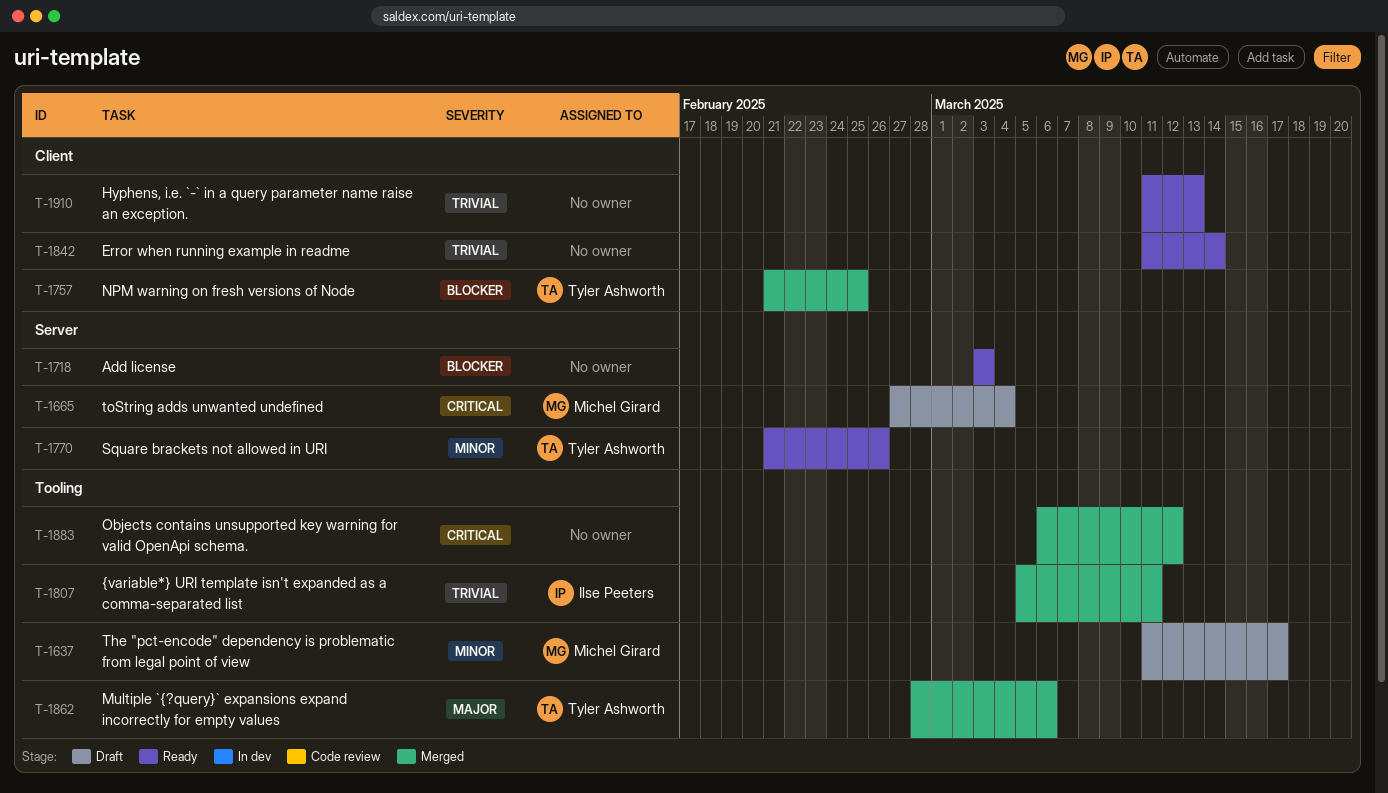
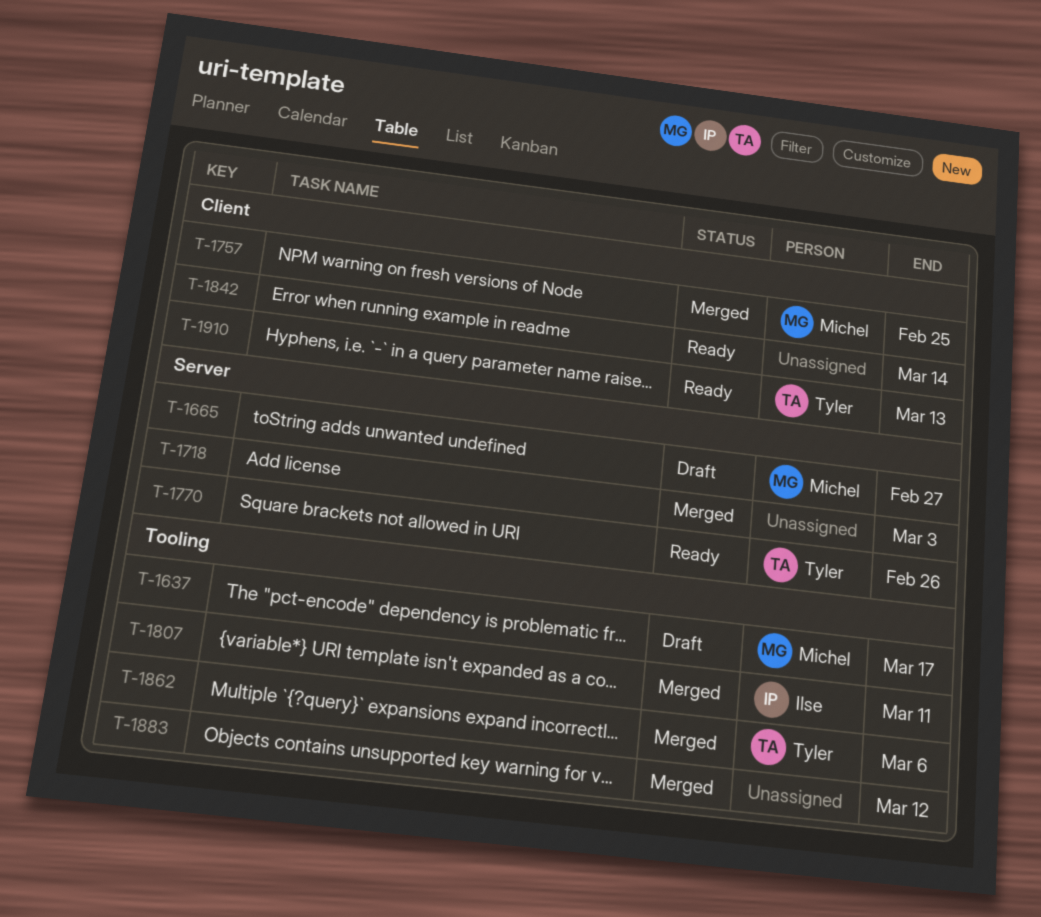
T-1665, due: Mar 4 -> Feb 27
T-1718, status: Ready -> Merged
T-1757, owner: Tyler Ashworth -> Michel Girard
T-1910, owner: none -> Tyler Ashworth

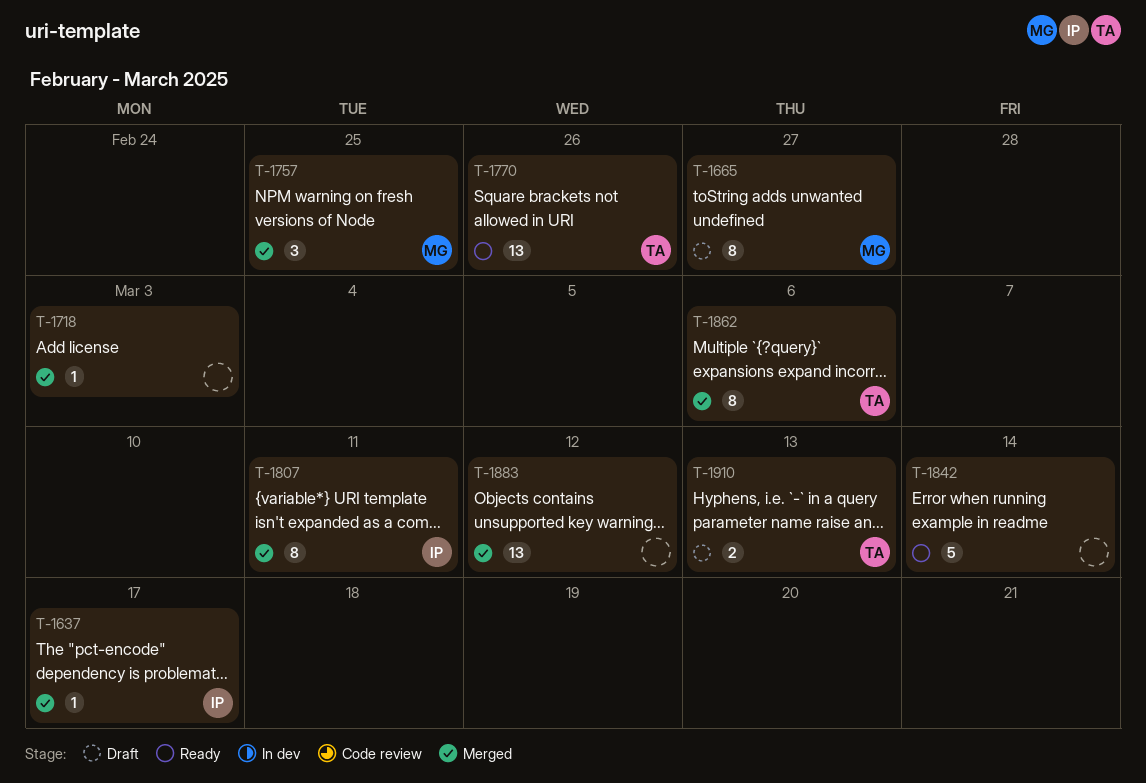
T-1637, status: Draft -> Merged
T-1637, owner: Michel -> Ilse
T-1910, status: Ready -> Draft

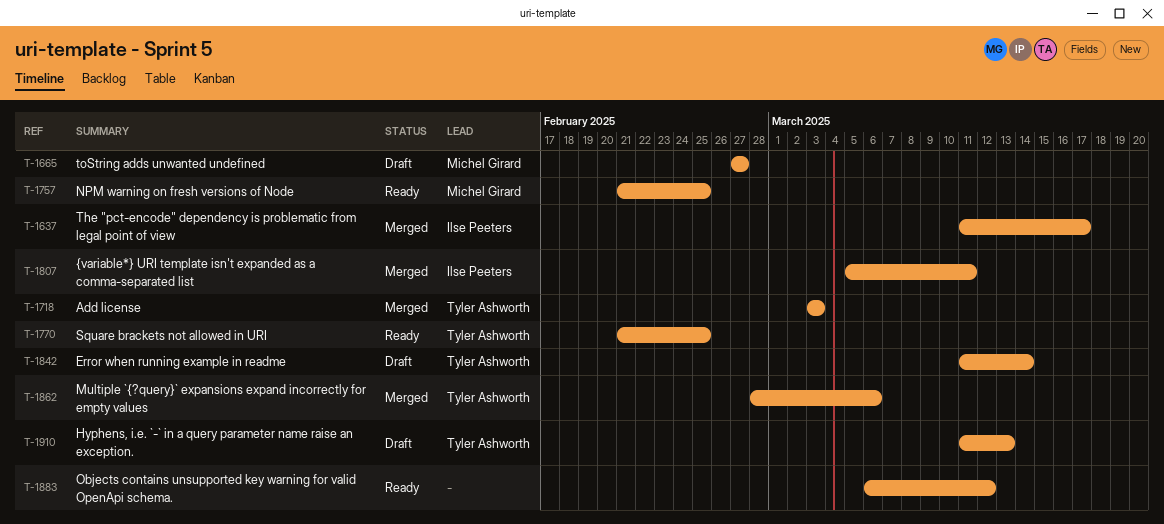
T-1718, owner: none -> Tyler Ashworth
T-1757, status: Merged -> Ready
T-1770, due: Feb 26 -> Feb 25
T-1842, status: Ready -> Draft
T-1842, owner: none -> Tyler Ashworth
T-1883, status: Merged -> Ready

